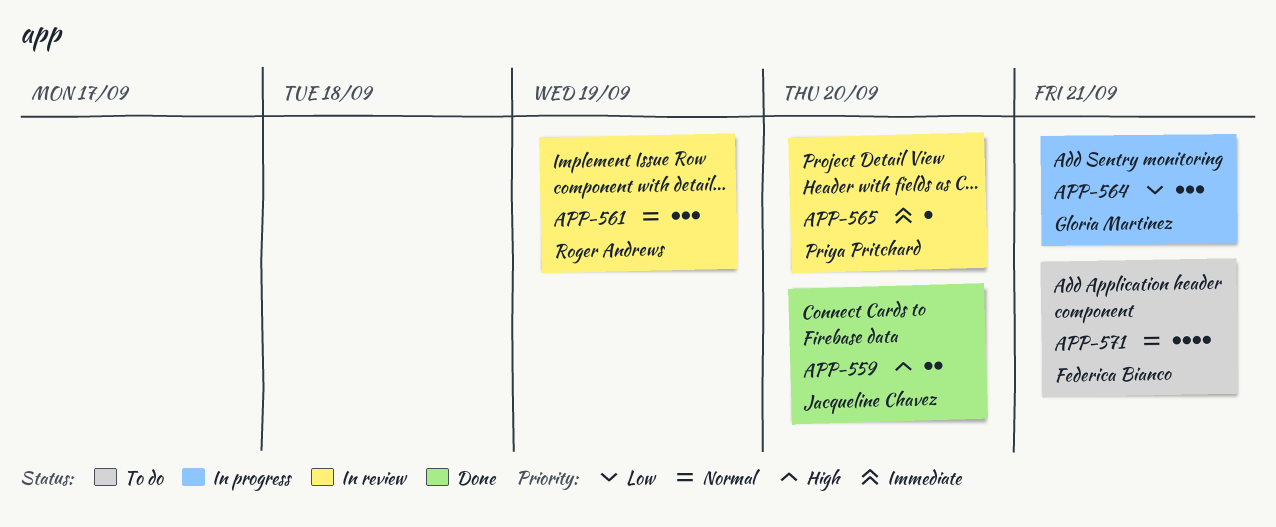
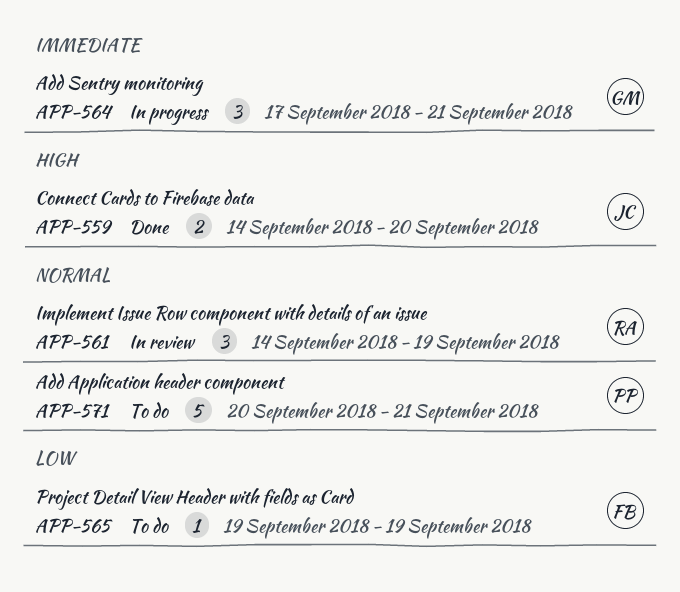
APP-564, priority: Low -> Immediate
APP-565, status: In review -> To do
APP-565, owner: Priya Pritchard -> Federica Bianco
APP-565, priority: Immediate -> Low
APP-565, due: Sep 20 -> Sep 19
APP-571, owner: Federica Bianco -> Priya Pritchard
APP-571, estimate: 4 -> 5

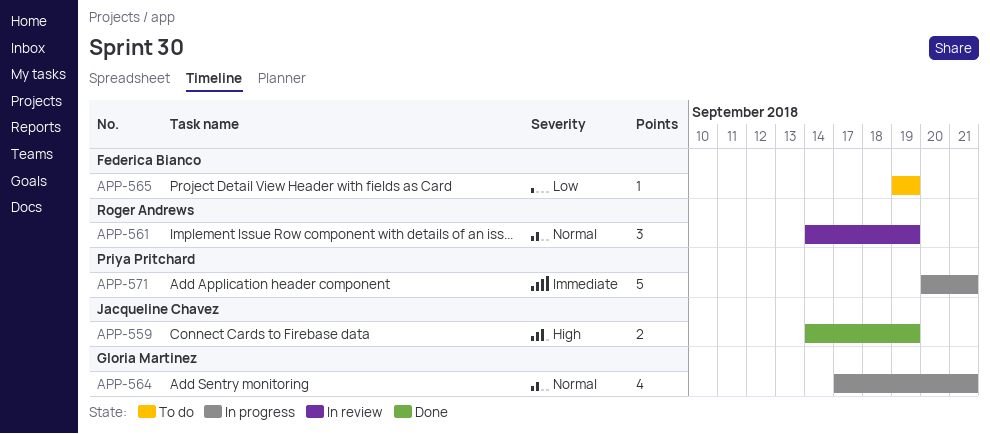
APP-559, due: Sep 20 -> Sep 19
APP-564, priority: Immediate -> Normal
APP-564, estimate: 3 -> 4
APP-571, status: To do -> In progress
APP-571, priority: Normal -> Immediate

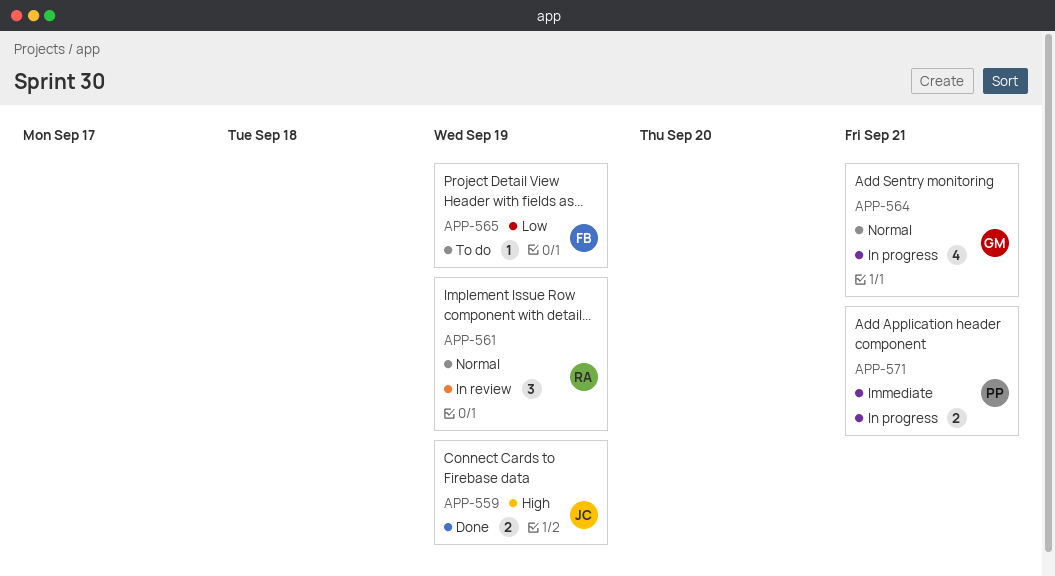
APP-571, estimate: 5 -> 2

